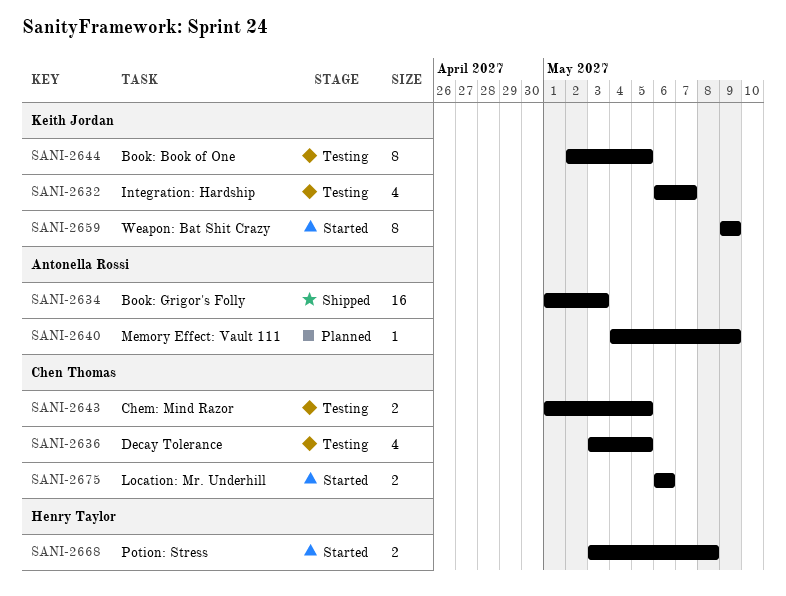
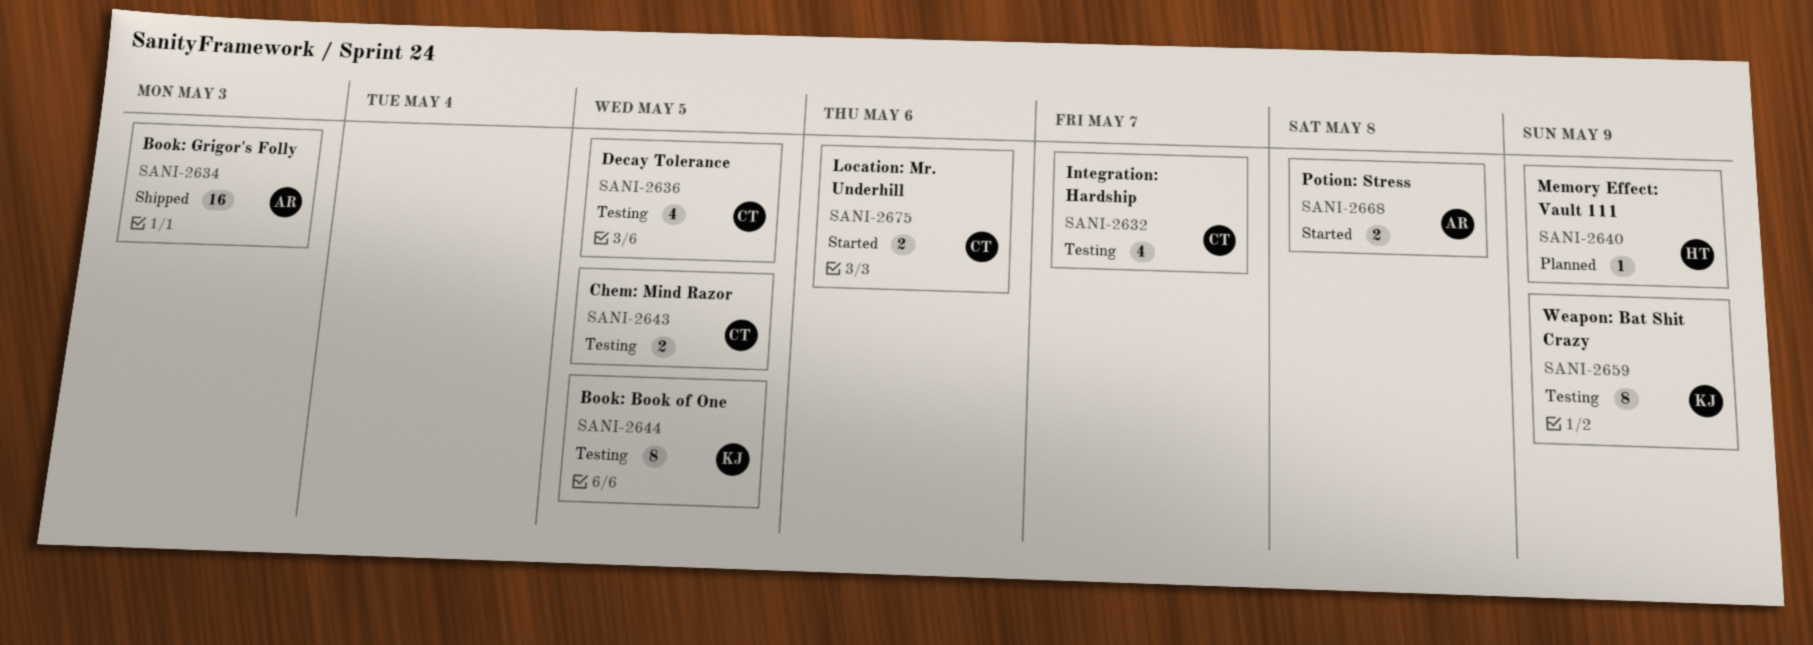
SANI-2632, owner: Keith Jordan -> Chen Thomas
SANI-2640, owner: Antonella Rossi -> Henry Taylor
SANI-2659, status: Started -> Testing
SANI-2668, owner: Henry Taylor -> Antonella Rossi

